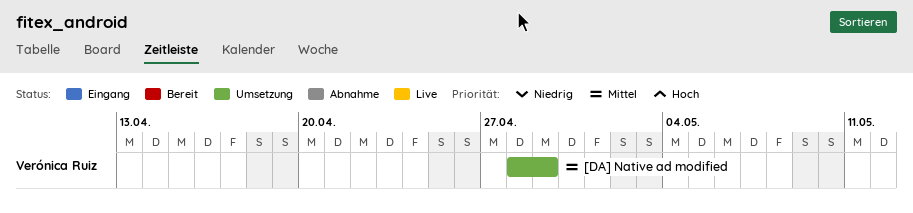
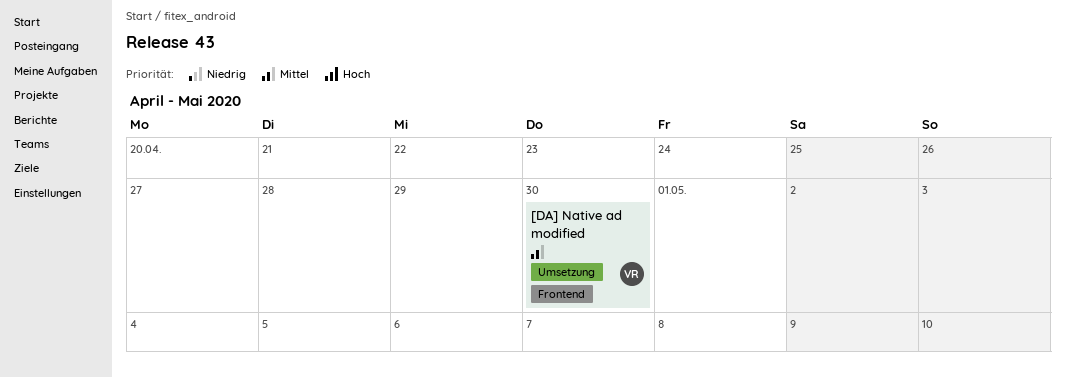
[DA] Native ad modified, due: Apr 29 -> Apr 30

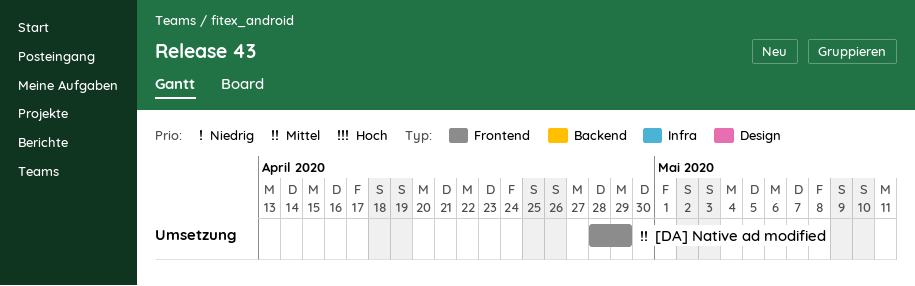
[DA] Native ad modified, due: Apr 30 -> Apr 29

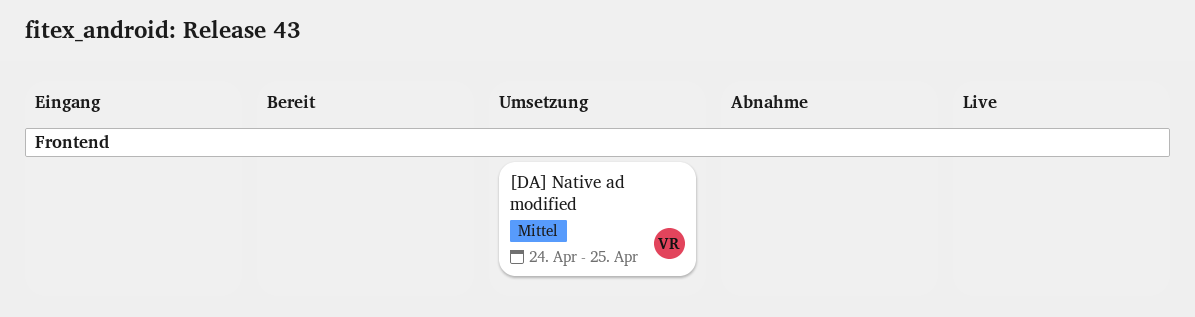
[DA] Native ad modified, start: Apr 28 -> Apr 24
[DA] Native ad modified, due: Apr 29 -> Apr 25

